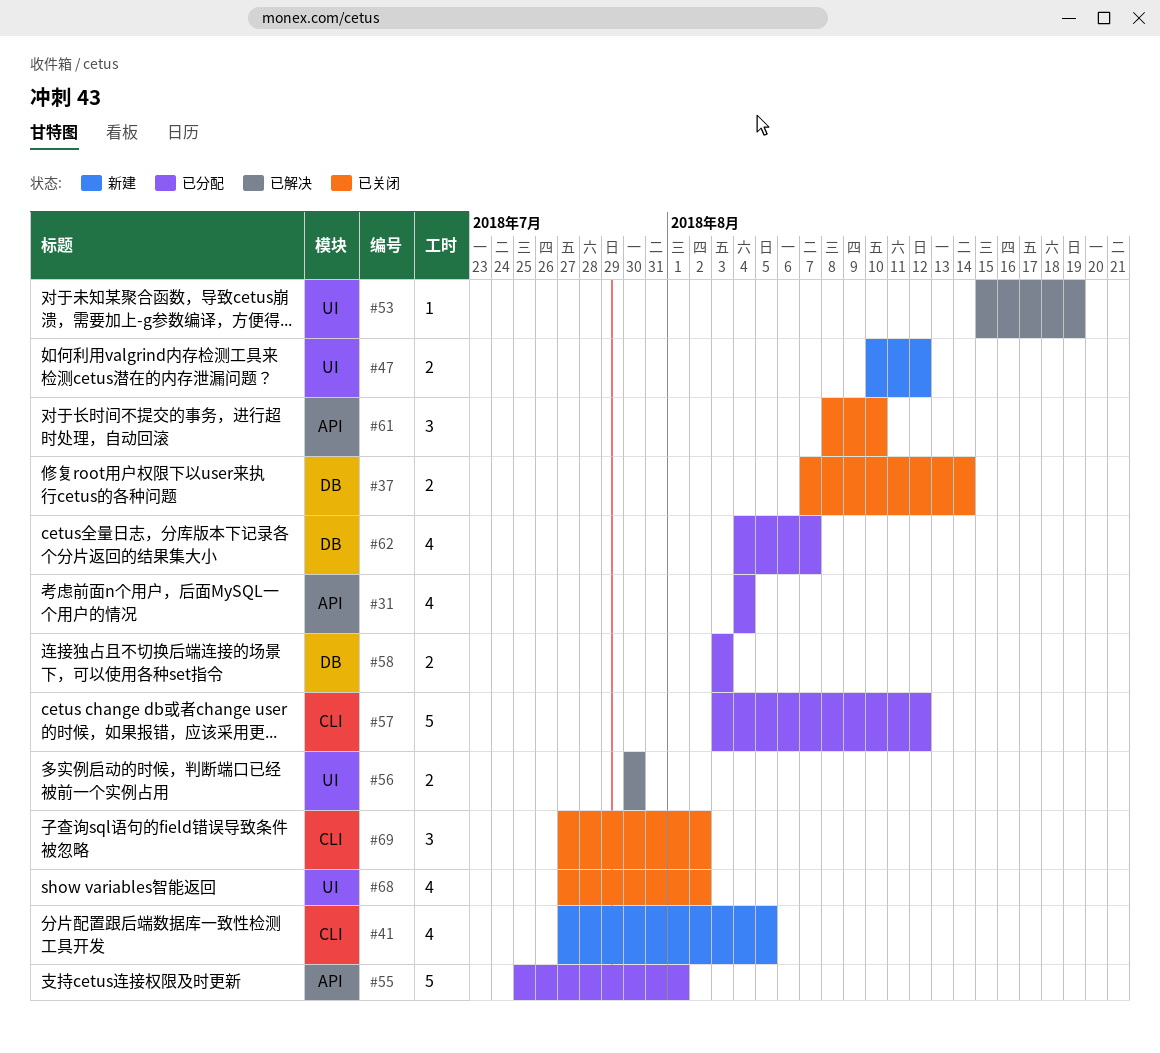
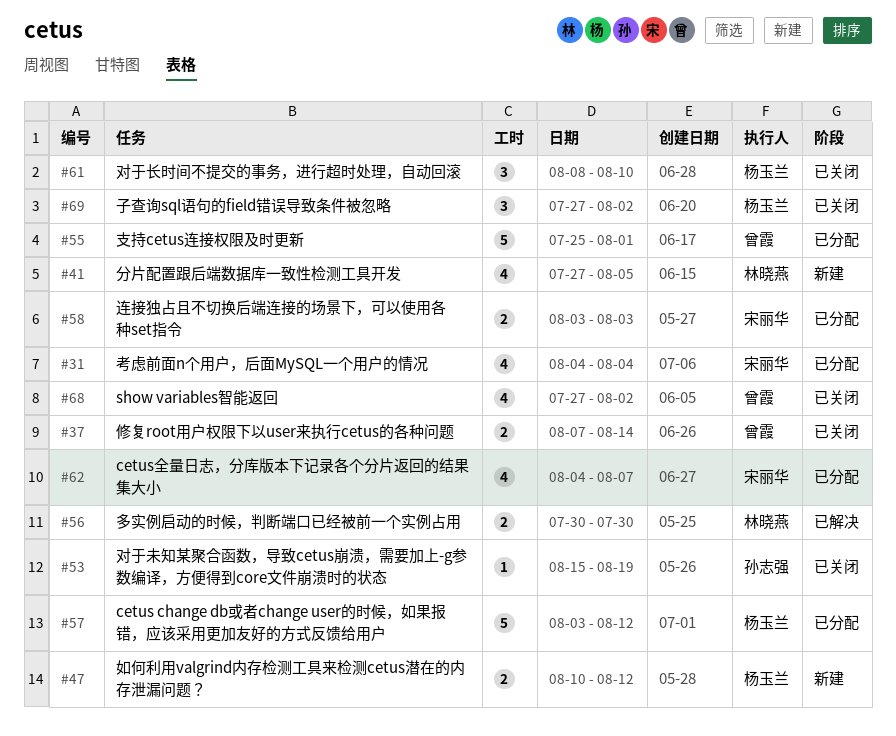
#53, status: 已解决 -> 已关闭

